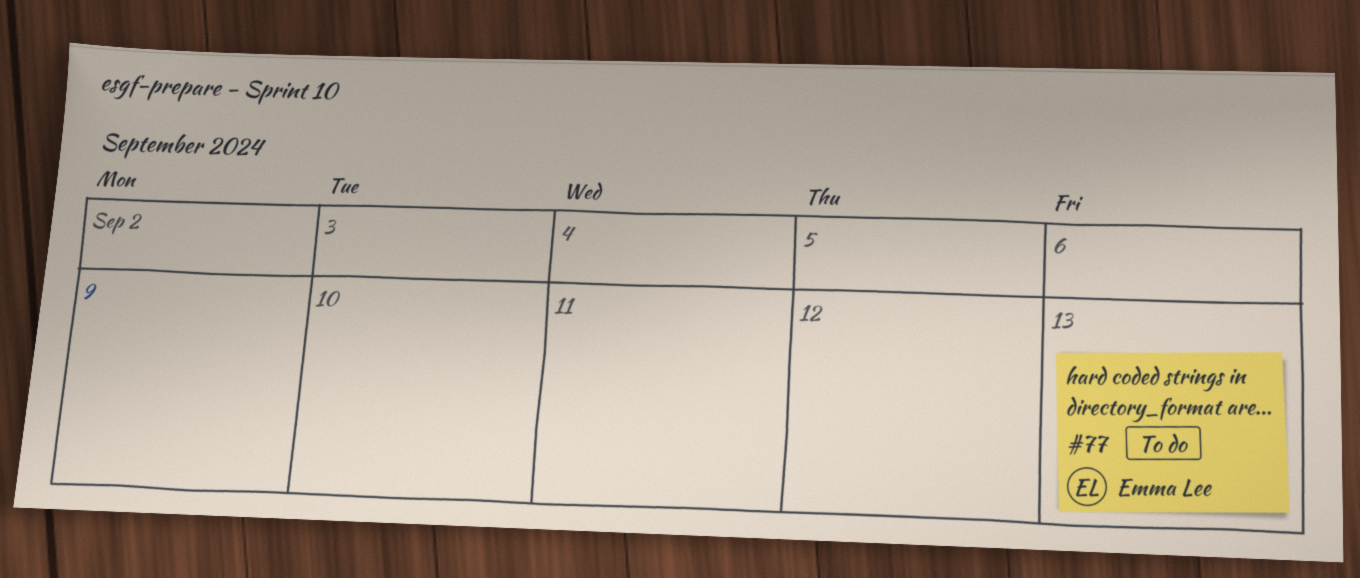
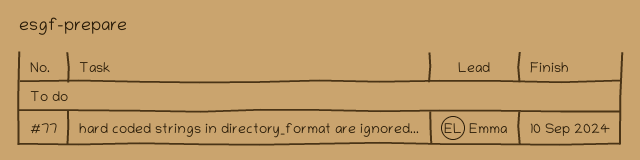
#77, due: Sep 13 -> Sep 10

